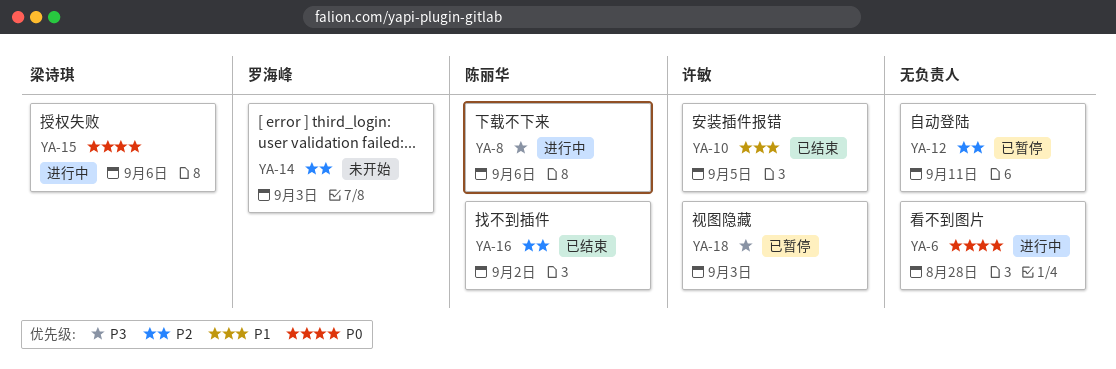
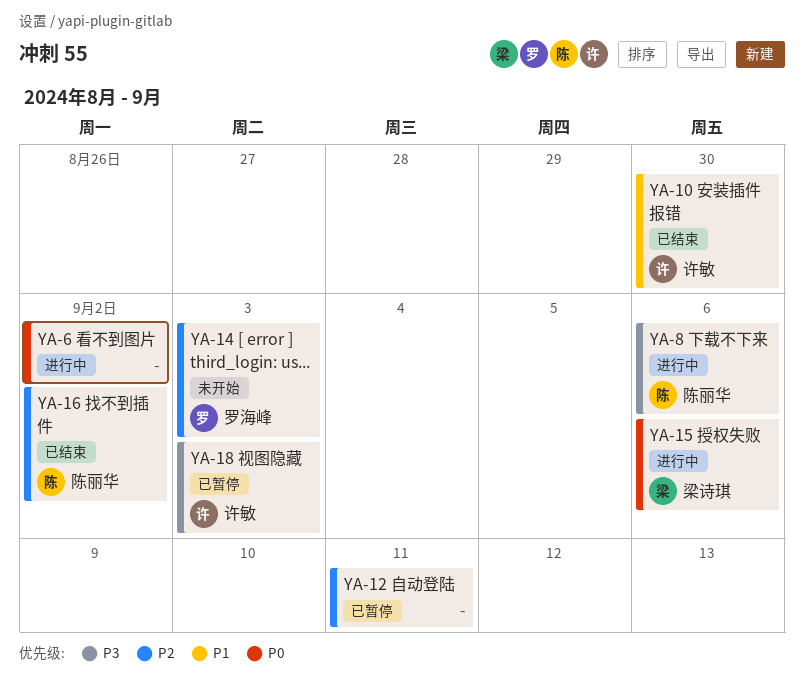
YA-6, due: Aug 28 -> Sep 2
YA-10, due: Sep 5 -> Aug 30

